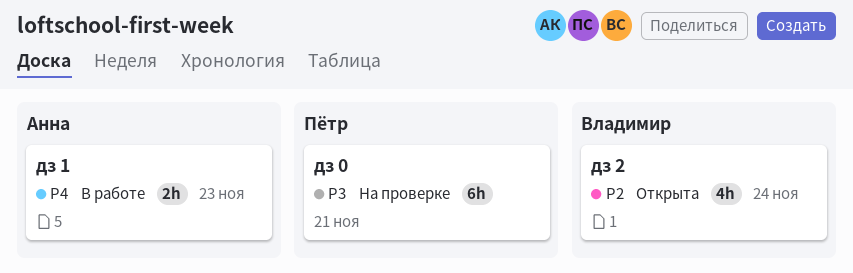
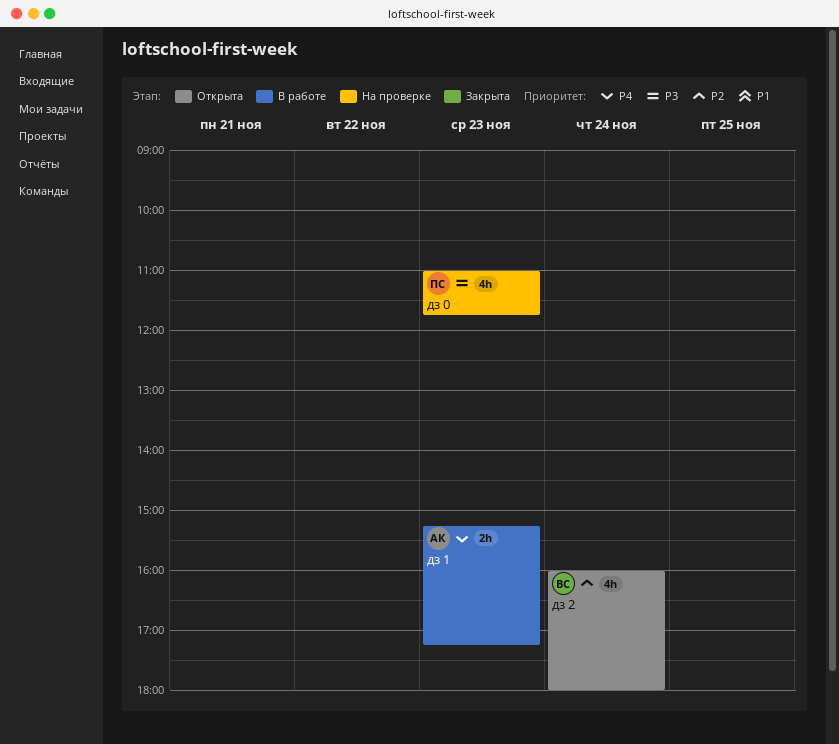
дз 0, estimate: 6h -> 4h
дз 0, day: Nov 21 -> Nov 23

